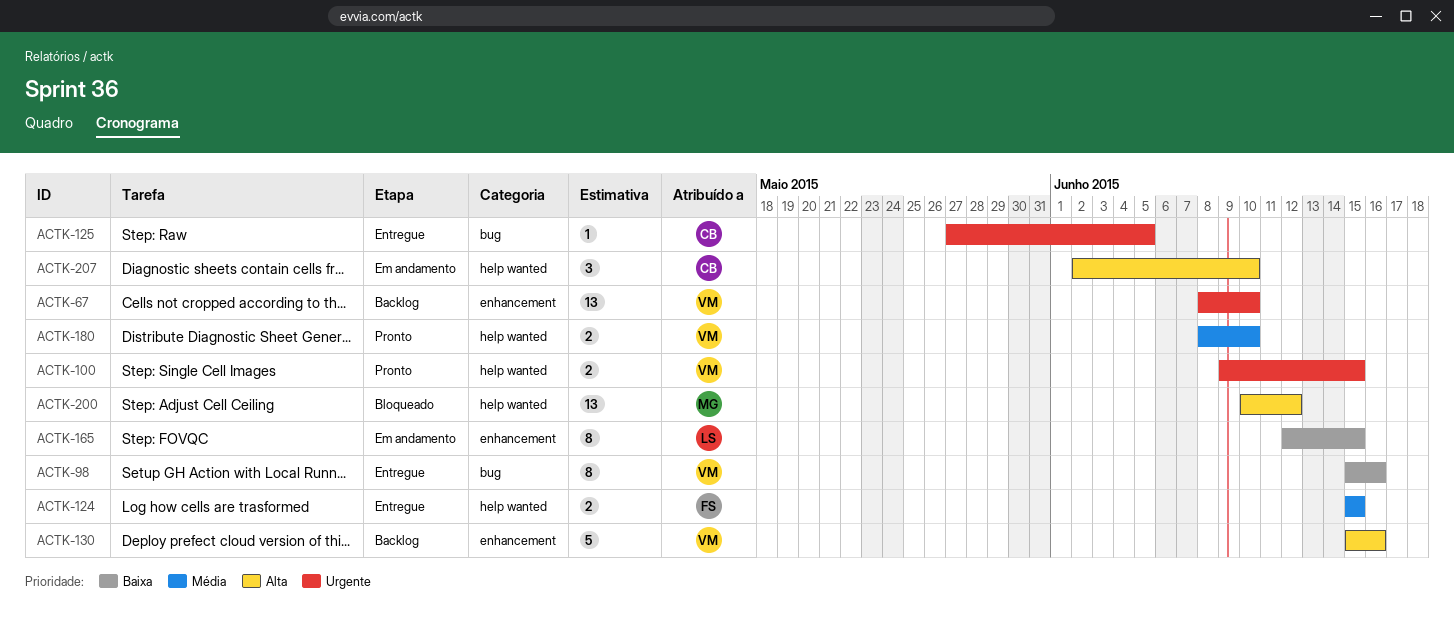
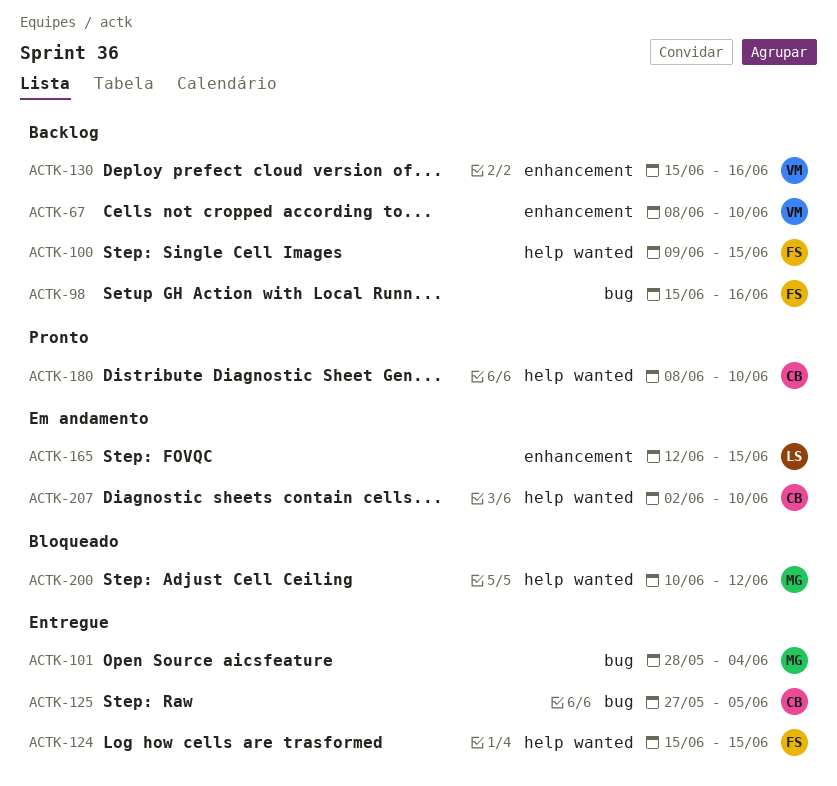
ACTK-98, status: Entregue -> Backlog
ACTK-98, owner: VM -> FS
ACTK-100, status: Pronto -> Backlog
ACTK-100, owner: VM -> FS
ACTK-101: none -> present
ACTK-180, owner: VM -> CB

